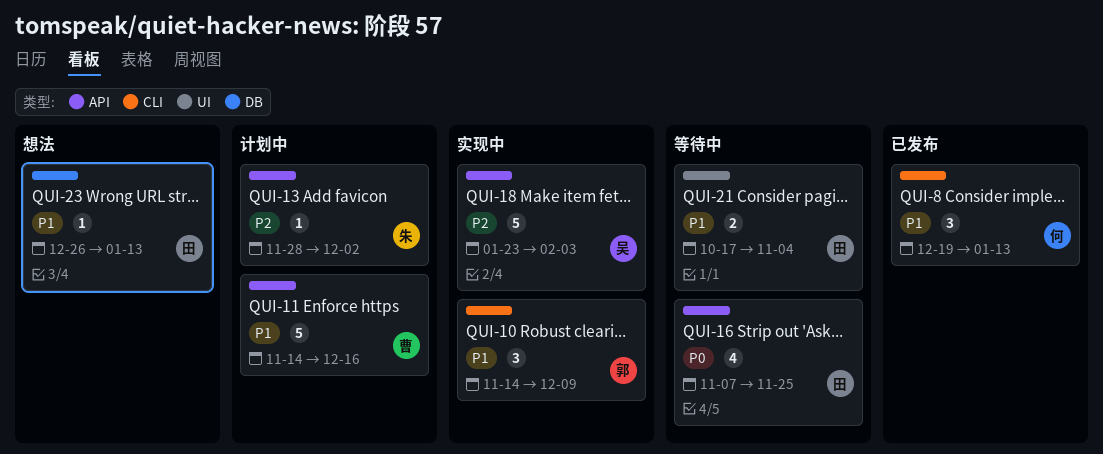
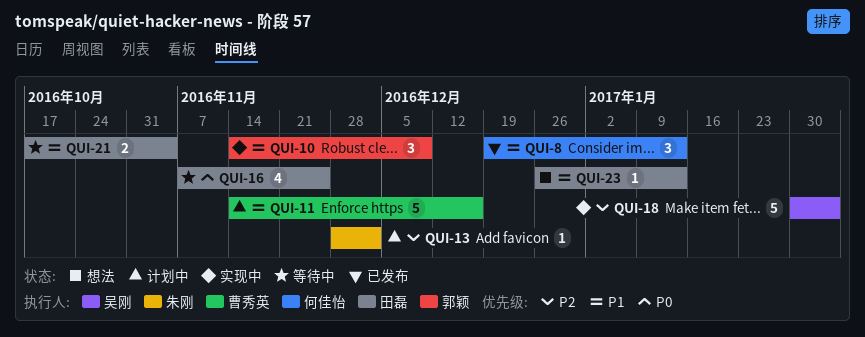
QUI-18, start: Jan 23 -> Jan 30

